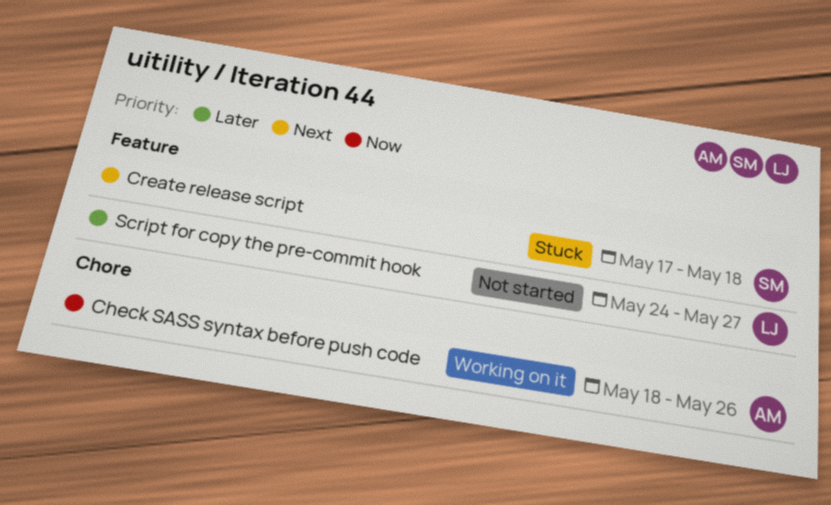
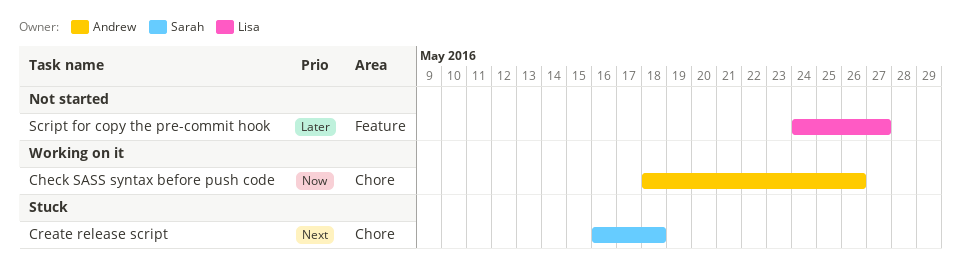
Create release script, label: Feature -> Chore
Create release script, start: May 17 -> May 16

